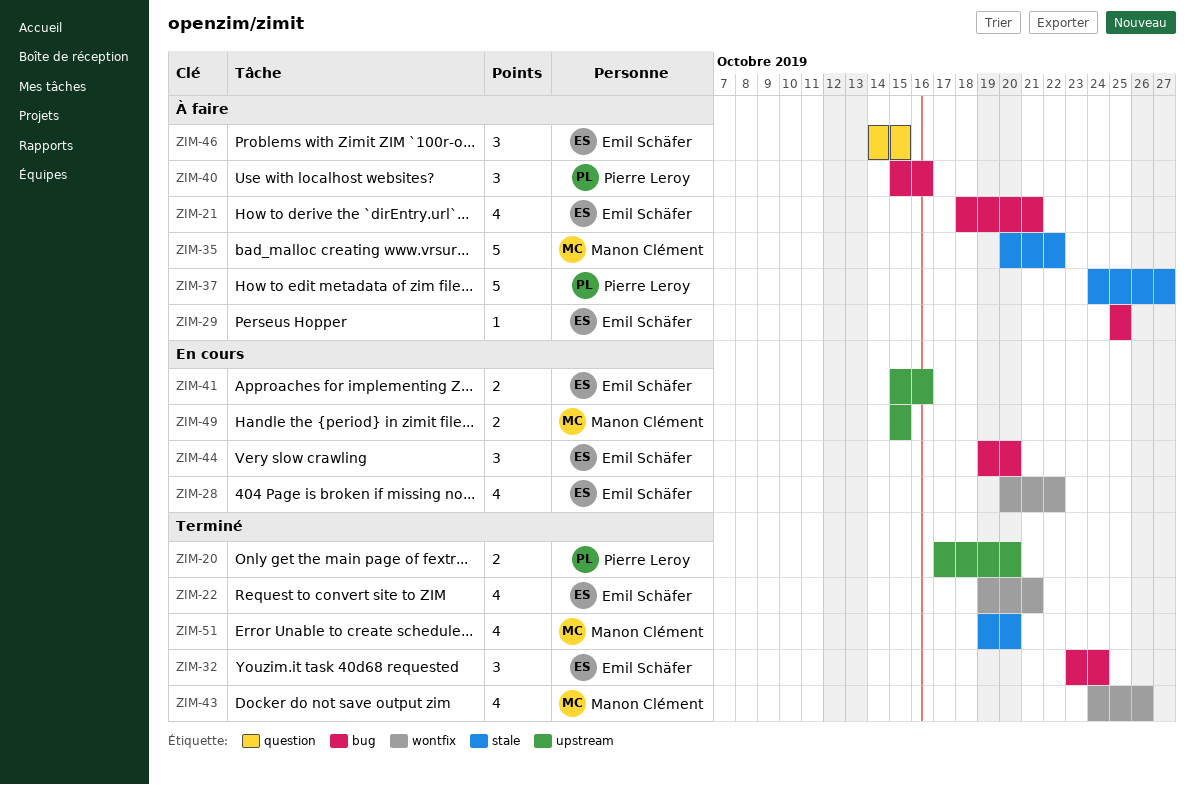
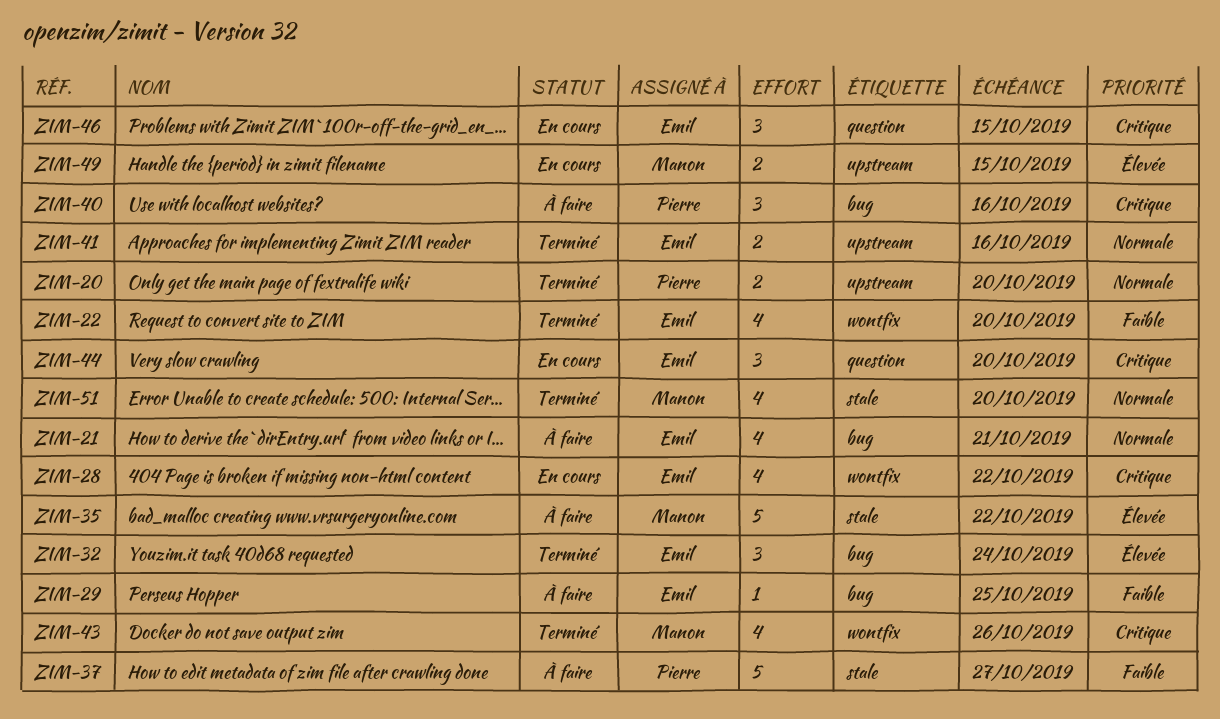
ZIM-22, due: Oct 21 -> Oct 20
ZIM-41, status: En cours -> Terminé
ZIM-44, label: bug -> question
ZIM-46, status: À faire -> En cours

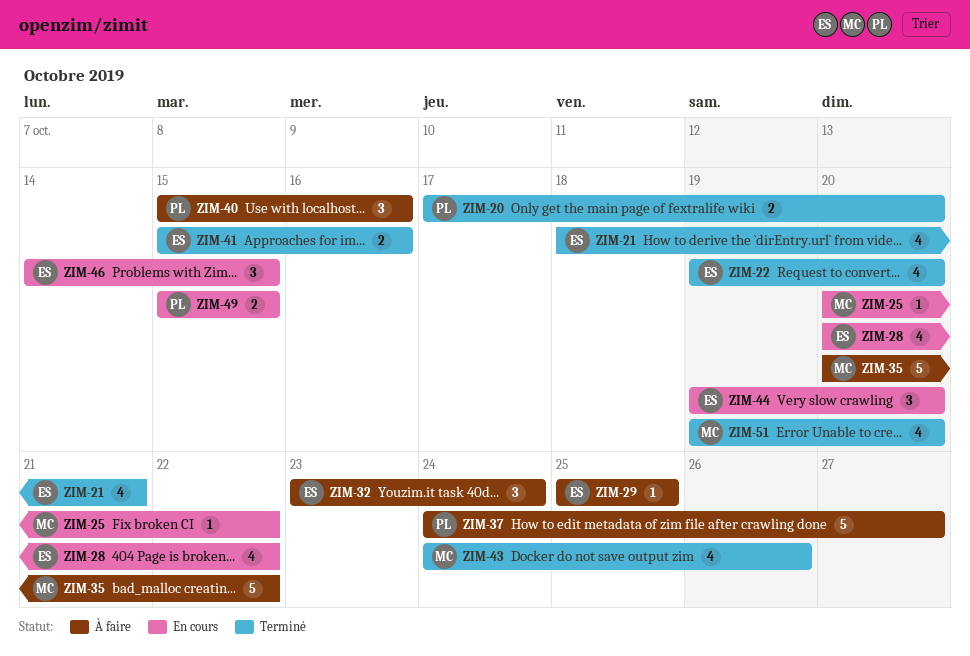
ZIM-21, status: À faire -> Terminé
ZIM-25: none -> present
ZIM-32, status: Terminé -> À faire
ZIM-49, owner: Manon -> Pierre

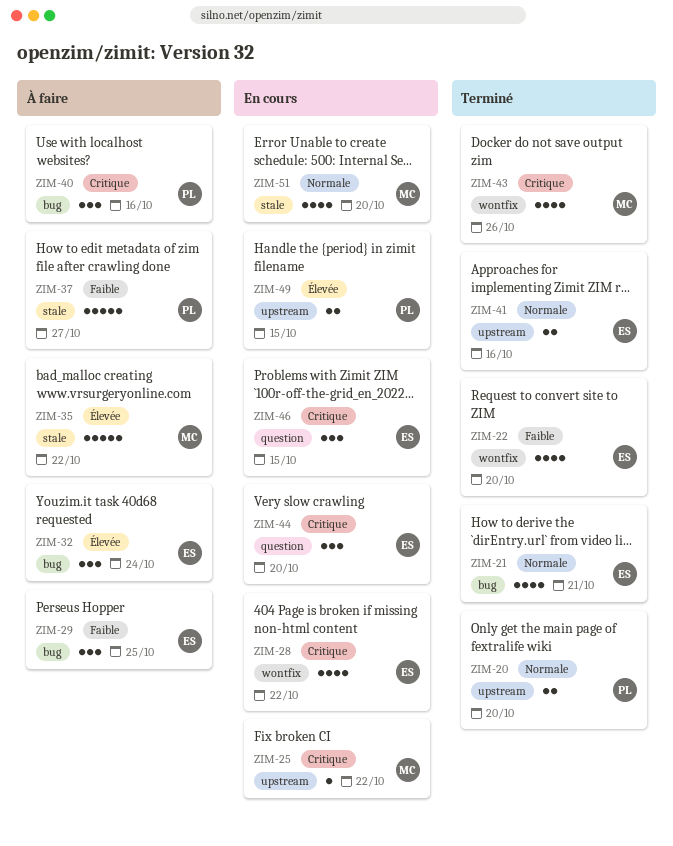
ZIM-29, estimate: 1 -> 3
ZIM-51, status: Terminé -> En cours

